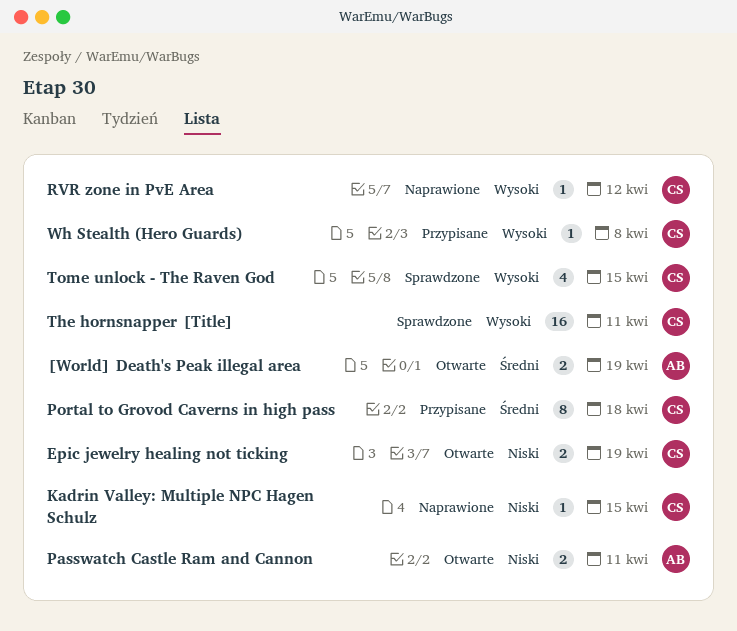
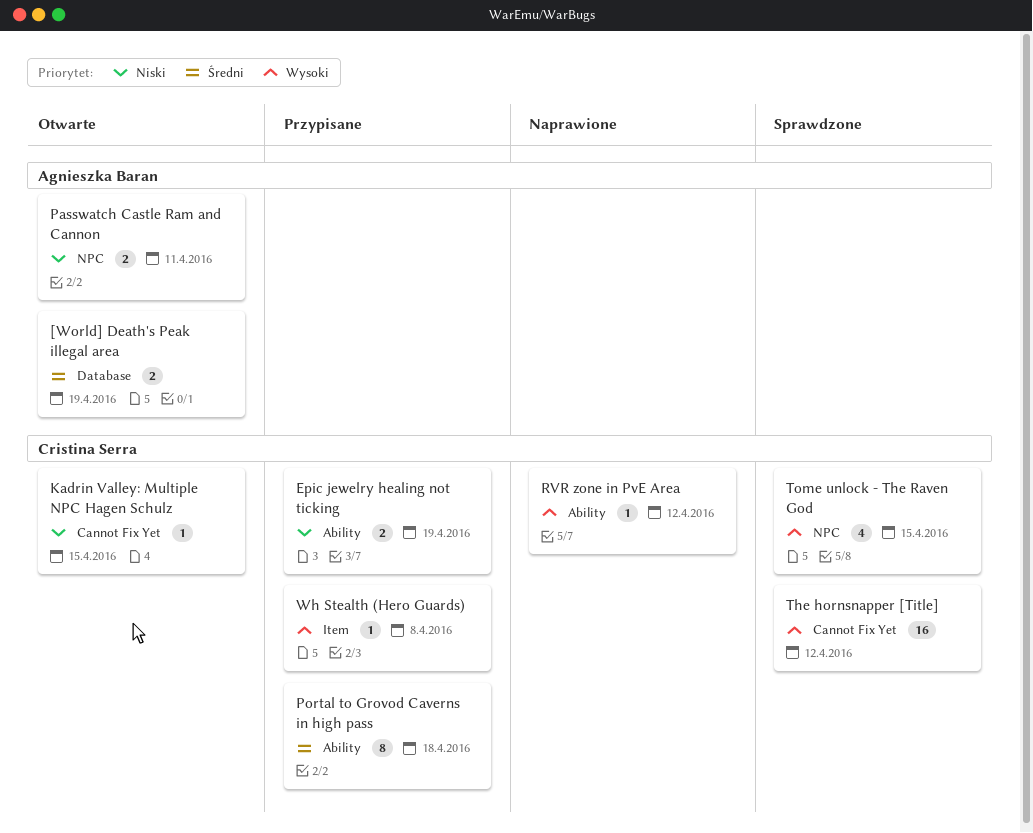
Epic jewelry healing not ticking, status: Otwarte -> Przypisane
Kadrin Valley: Multiple NPC Hagen Schulz, status: Naprawione -> Otwarte
The hornsnapper [Title], due: Apr 11 -> Apr 12

